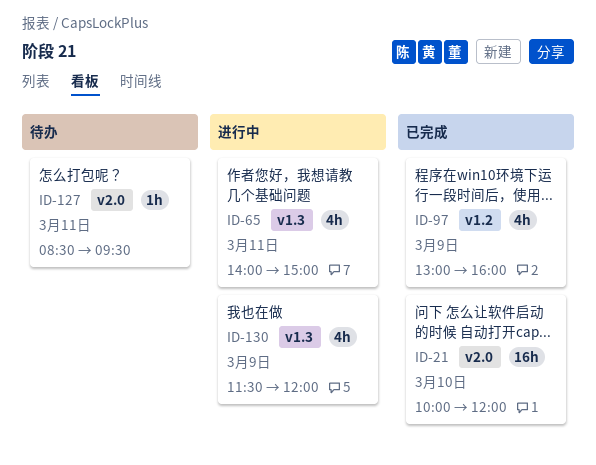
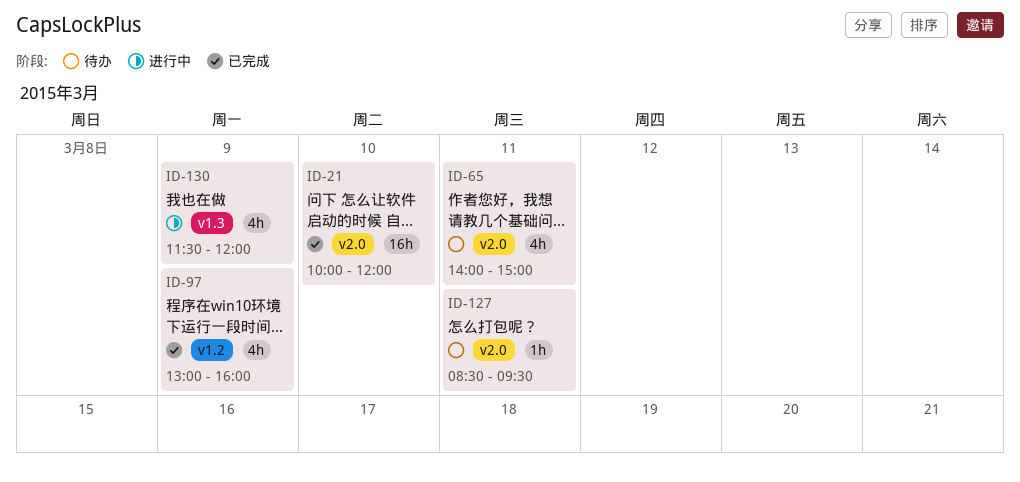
ID-65, status: 进行中 -> 待办
ID-65, label: v1.3 -> v2.0

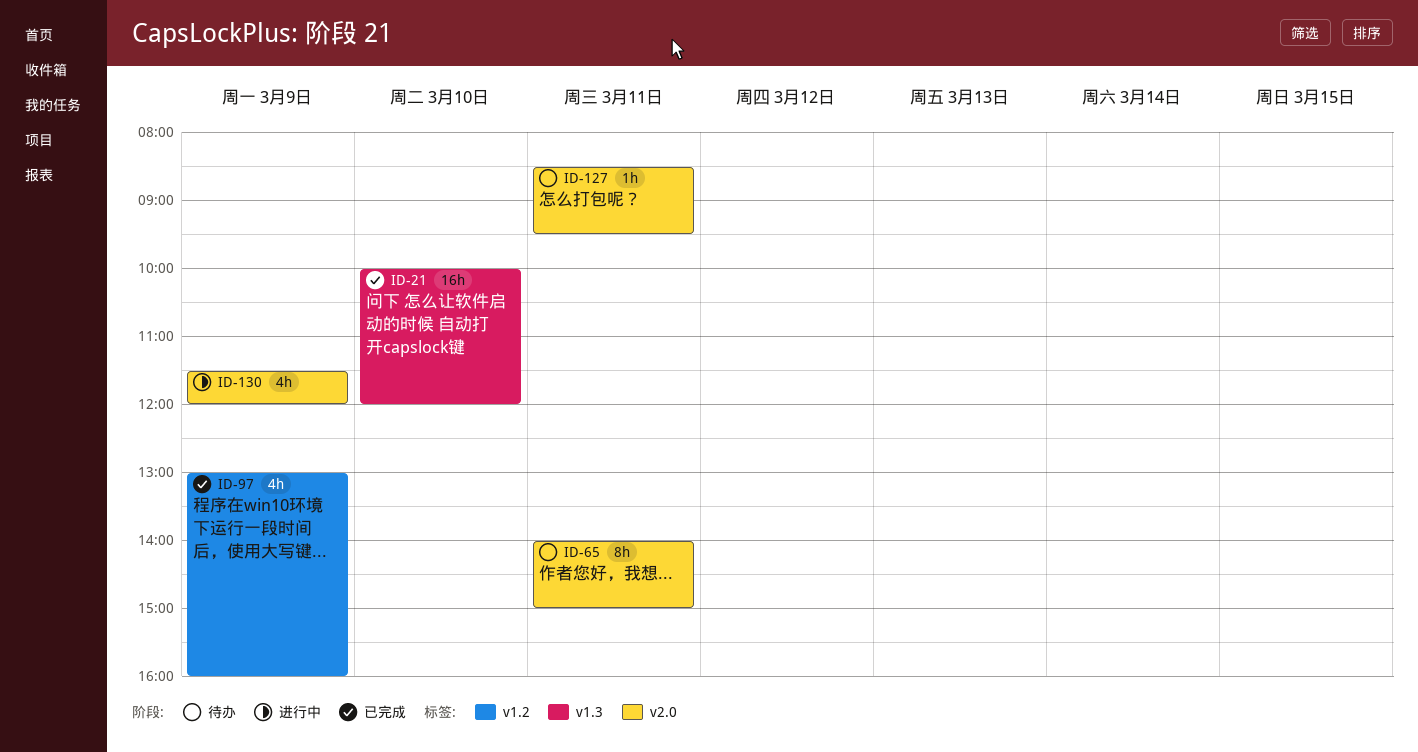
ID-21, label: v2.0 -> v1.3
ID-65, estimate: 4h -> 8h
ID-130, label: v1.3 -> v2.0

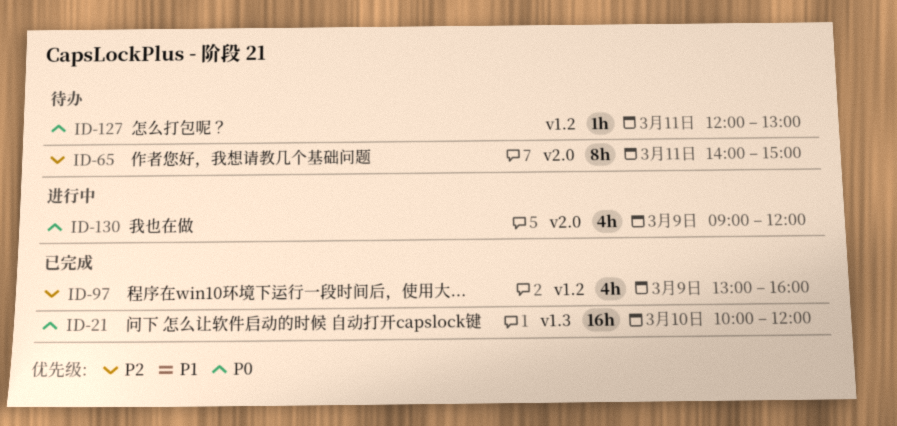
ID-127, label: v2.0 -> v1.2
ID-127, begins: 08:30 -> 12:00
ID-127, ends: 09:30 -> 13:00
ID-130, begins: 11:30 -> 09:00

